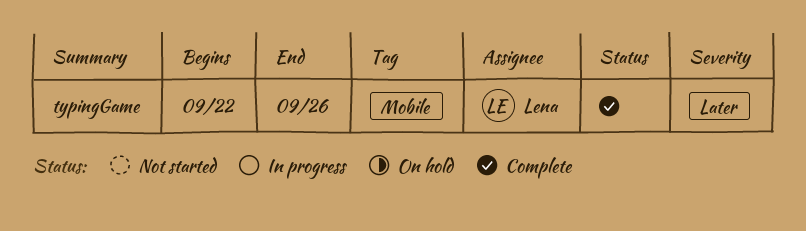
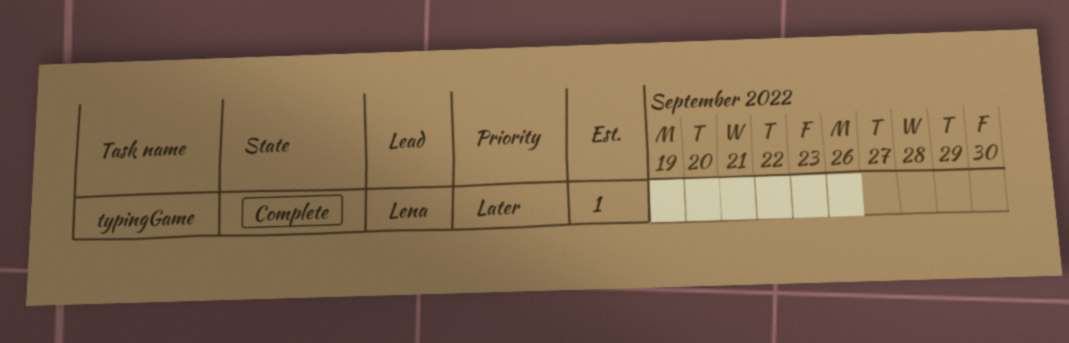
typingGame, start: Sep 22 -> Sep 19

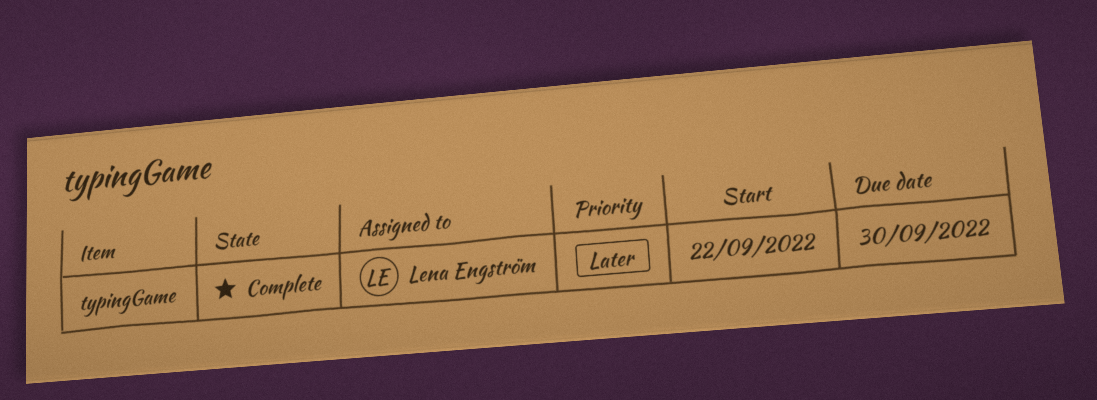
typingGame, start: Sep 19 -> Sep 22
typingGame, due: Sep 26 -> Sep 30

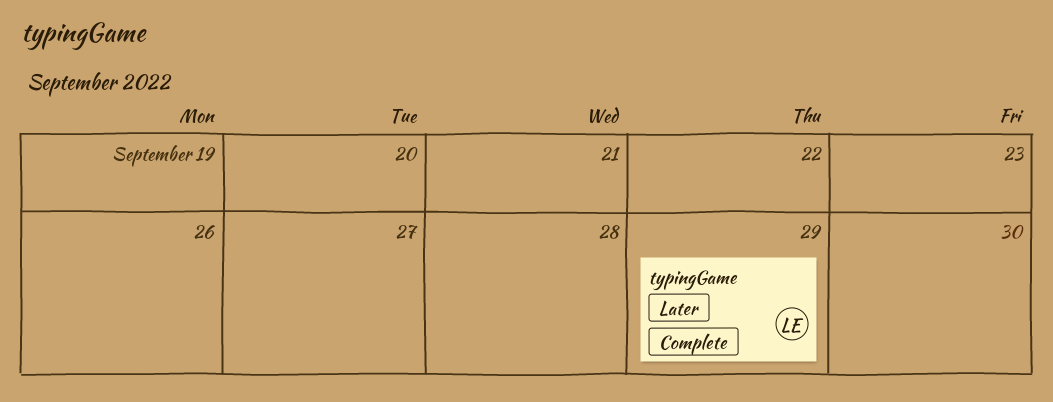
typingGame, due: Sep 30 -> Sep 29

